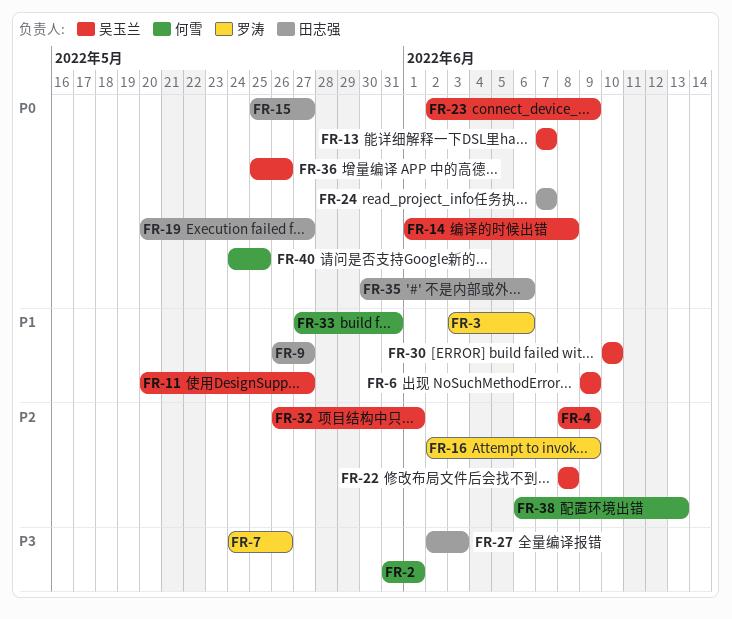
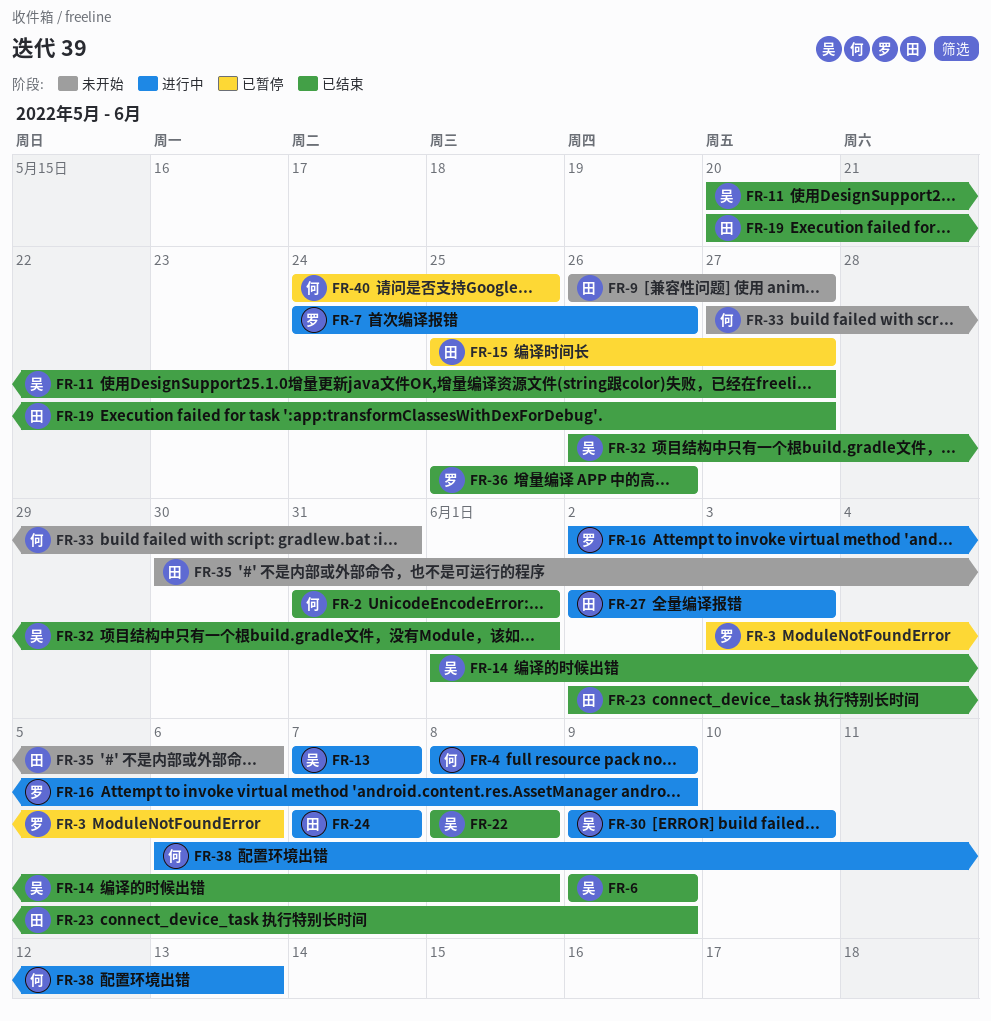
FR-4, owner: 吴玉兰 -> 何雪
FR-23, owner: 吴玉兰 -> 田志强
FR-30, start: Jun 10 -> Jun 9
FR-36, owner: 吴玉兰 -> 罗涛

